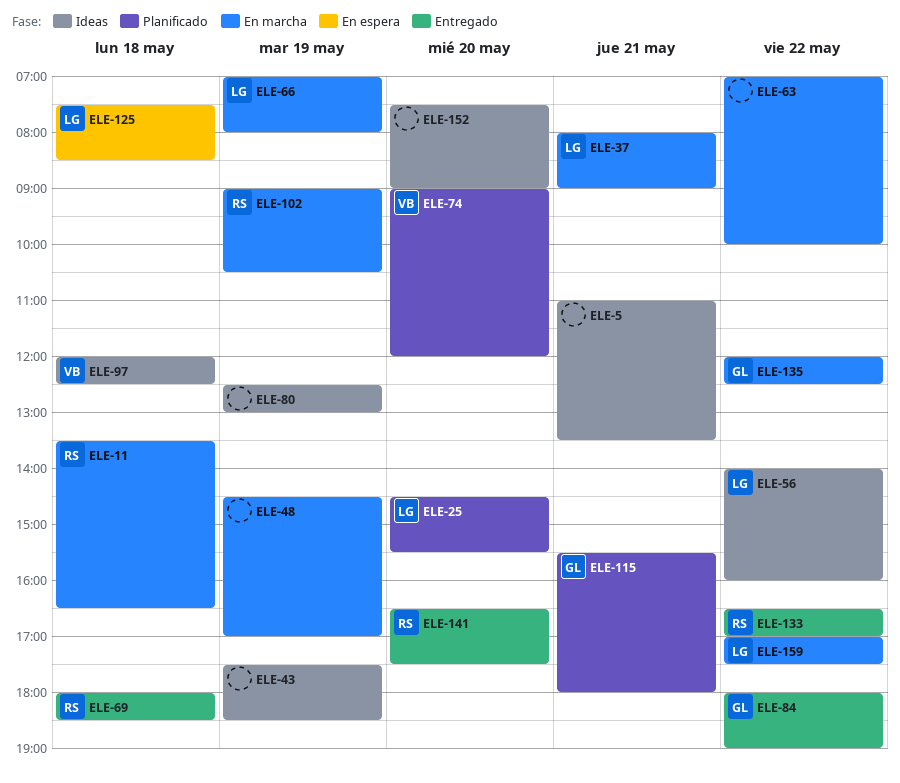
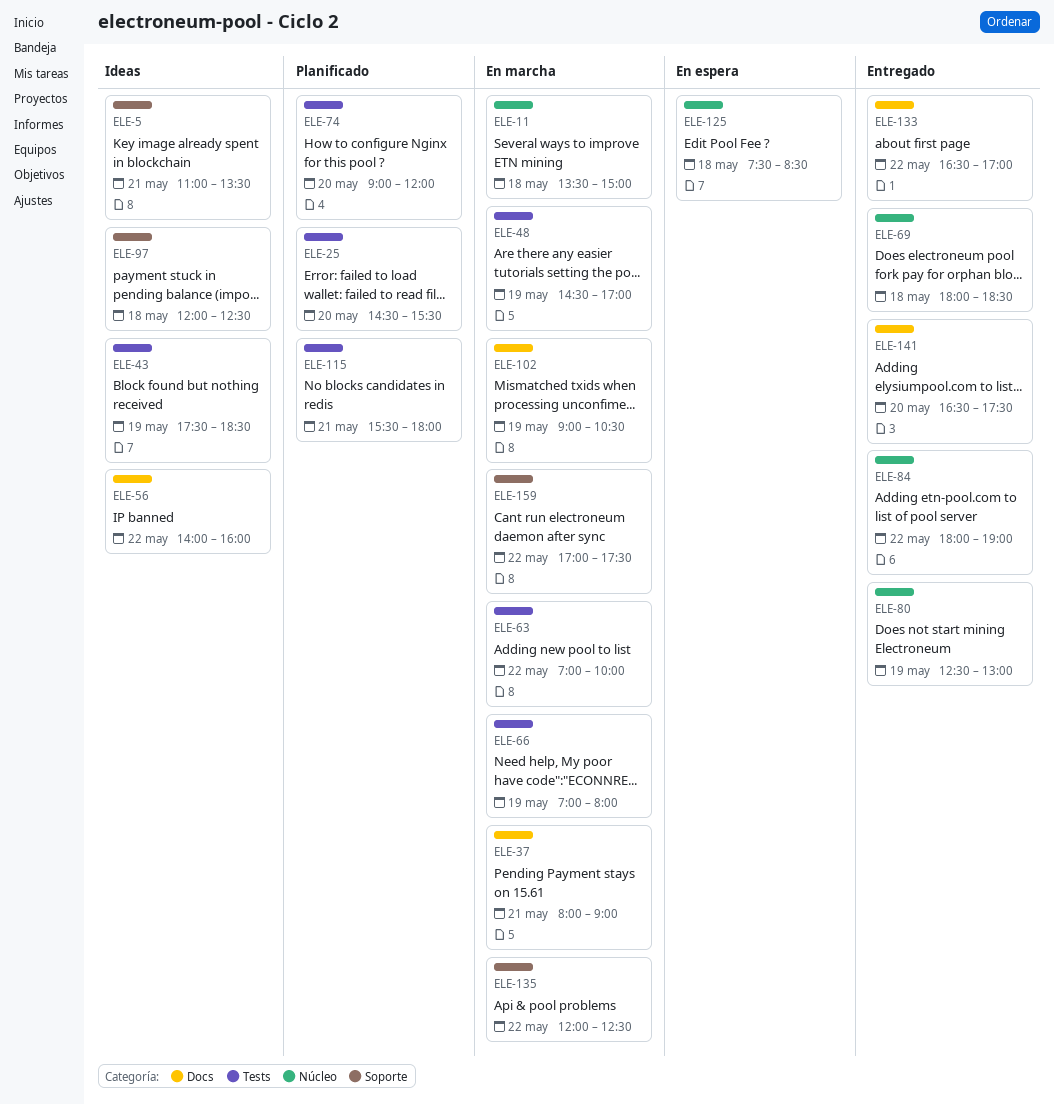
ELE-11, ends: 16:30 -> 15:00
ELE-80, status: Ideas -> Entregado
ELE-152: present -> none

